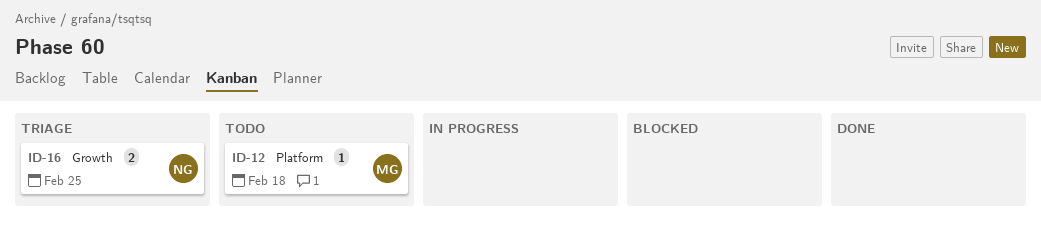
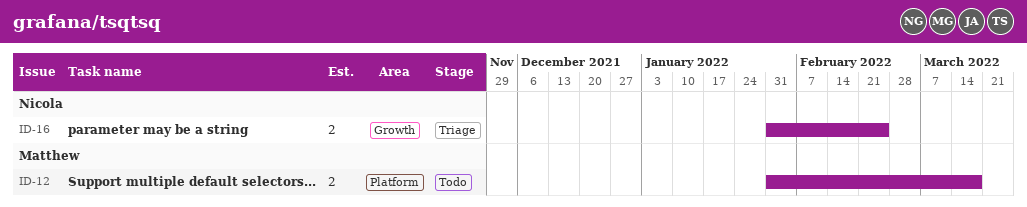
ID-12, estimate: 1 -> 2
ID-12, due: Feb 18 -> Mar 18

